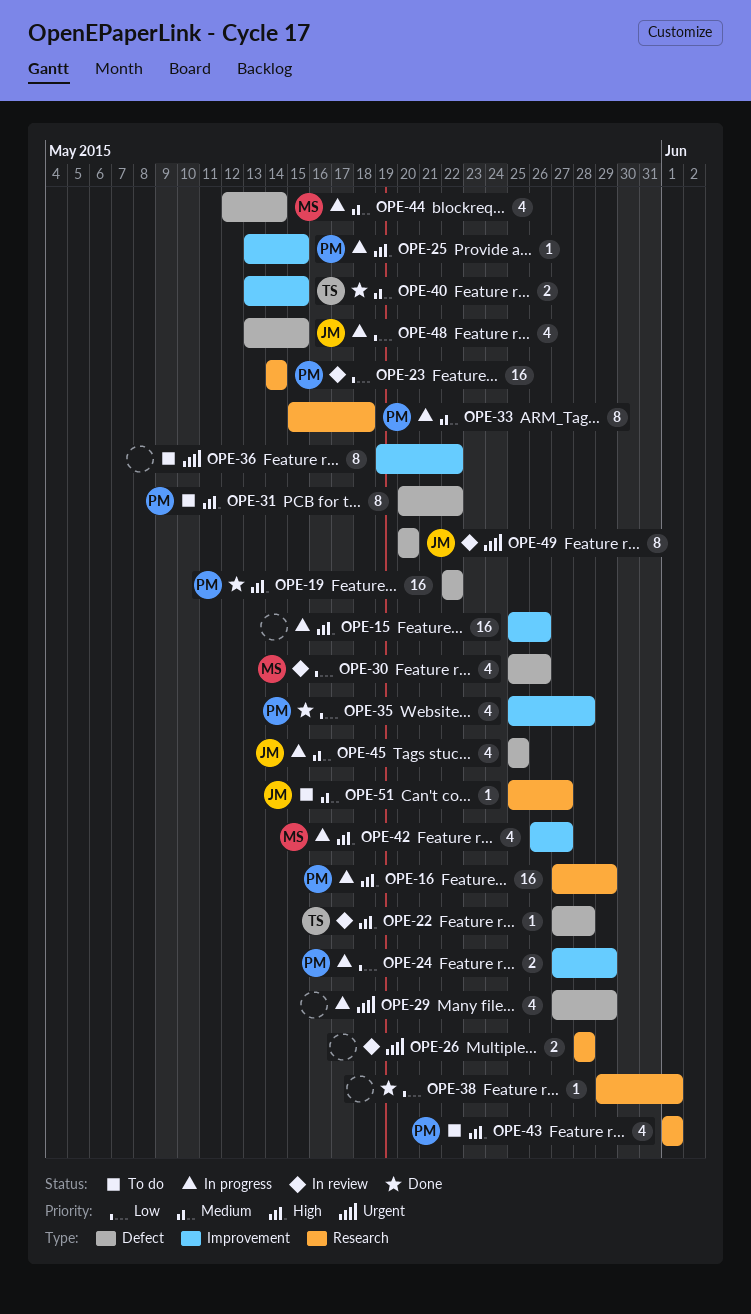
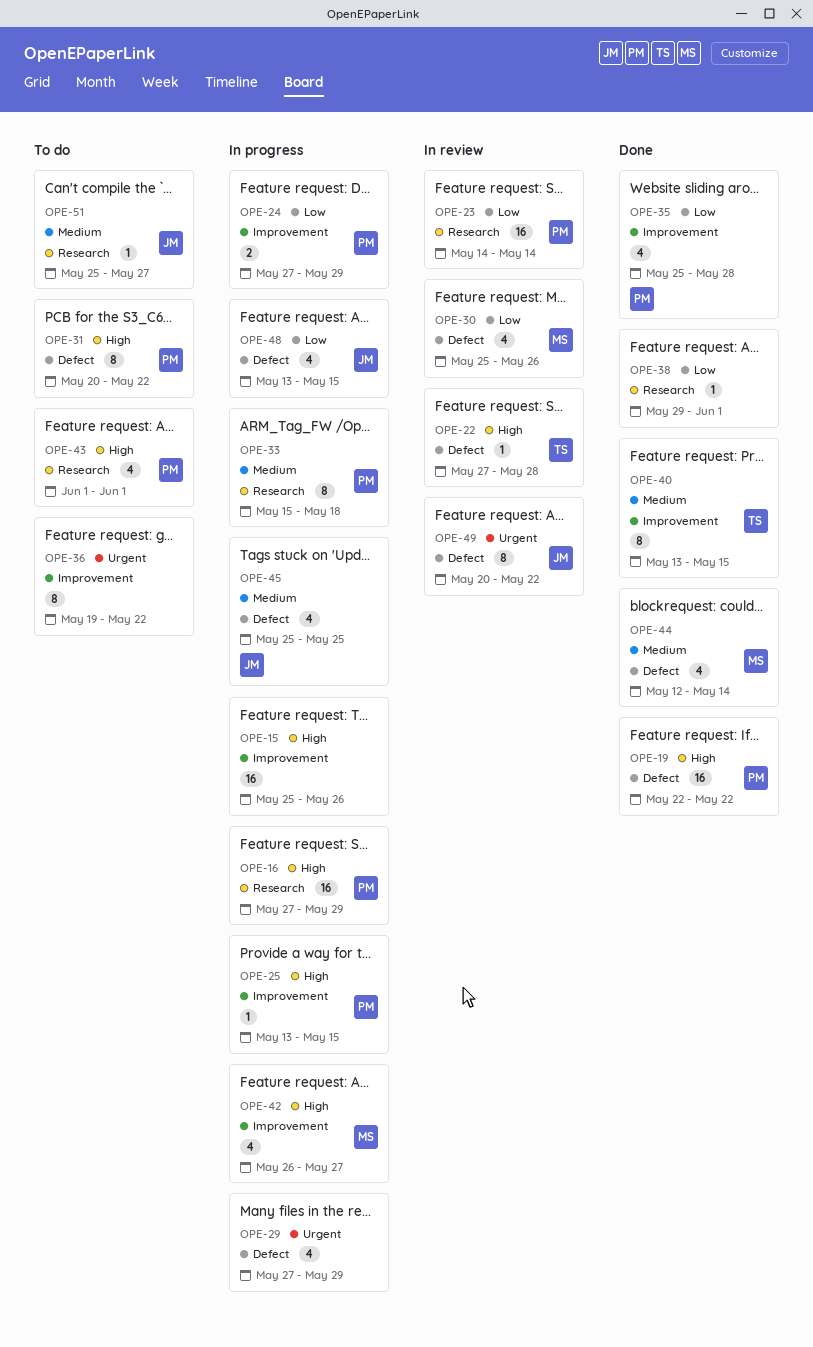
OPE-26: present -> none
OPE-40, estimate: 2 -> 8
OPE-44, status: In progress -> Done
OPE-49, due: May 20 -> May 22

